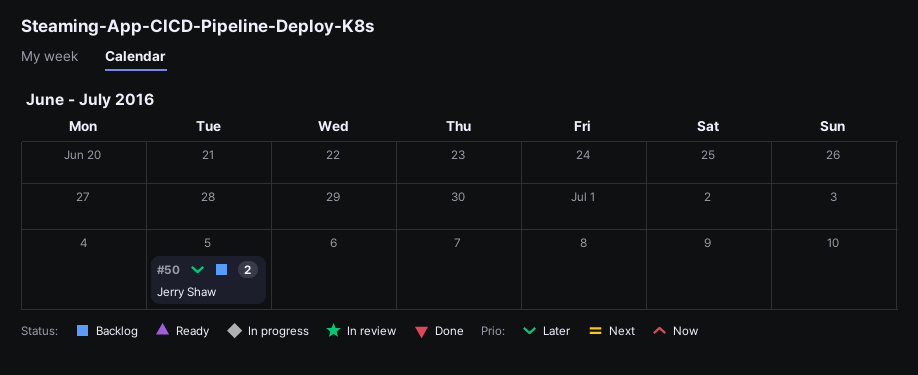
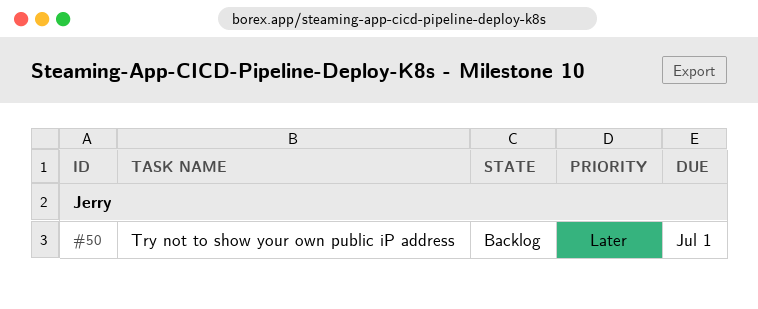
#50, due: Jul 5 -> Jul 1

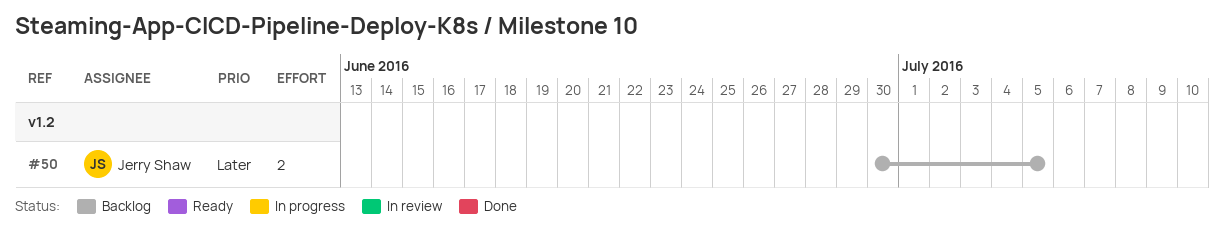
#50, due: Jul 1 -> Jul 5

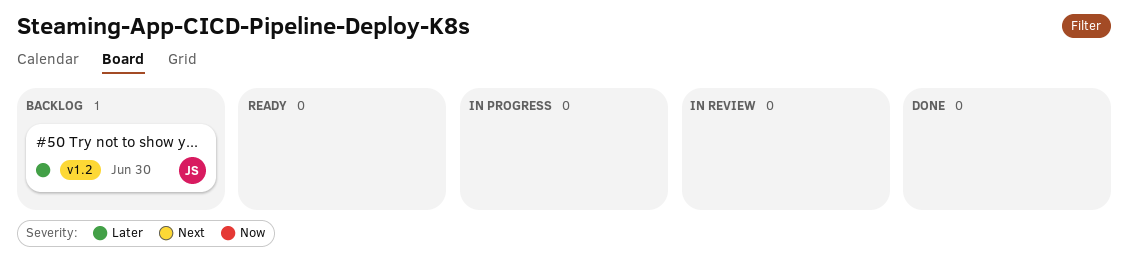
#50, due: Jul 5 -> Jun 30

